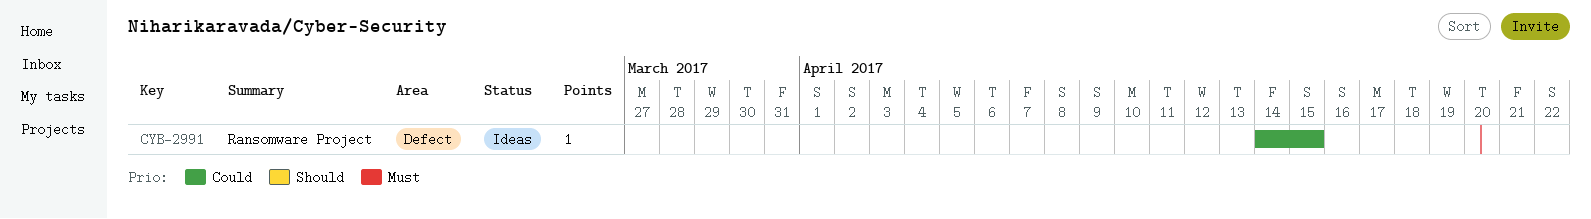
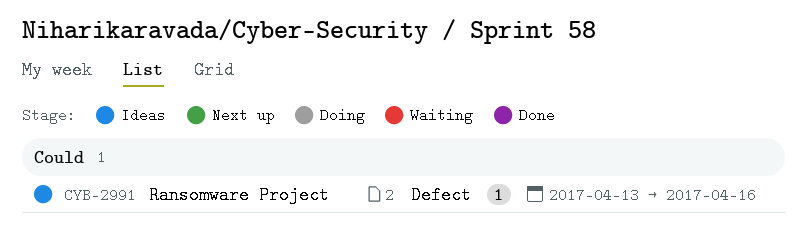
CYB-2991, start: Apr 14 -> Apr 13
CYB-2991, due: Apr 15 -> Apr 16

